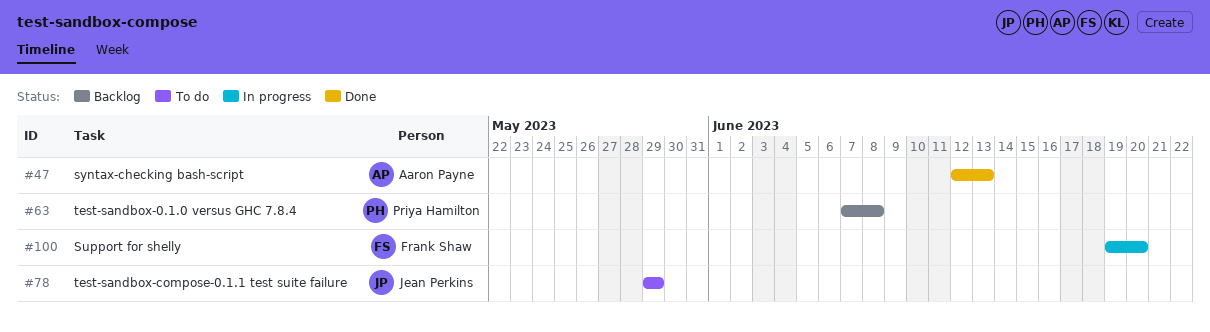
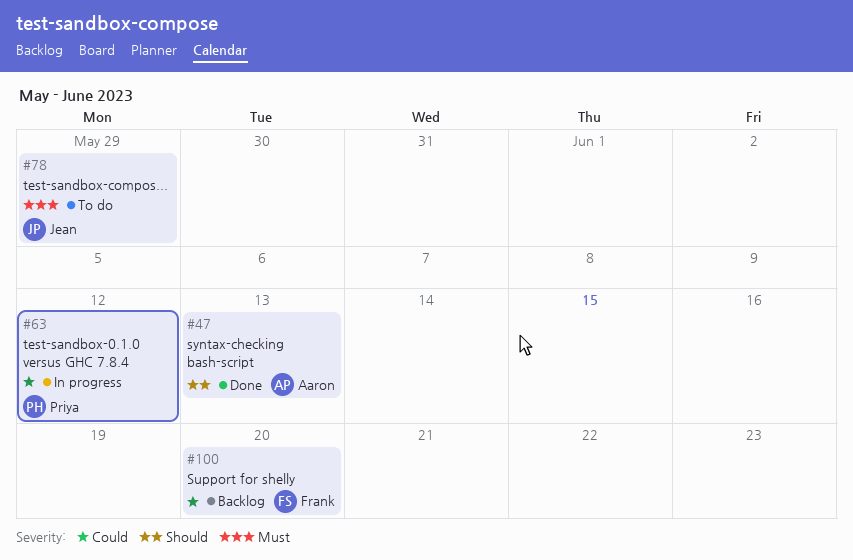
#63, status: Backlog -> In progress
#63, due: Jun 8 -> Jun 12
#100, status: In progress -> Backlog

